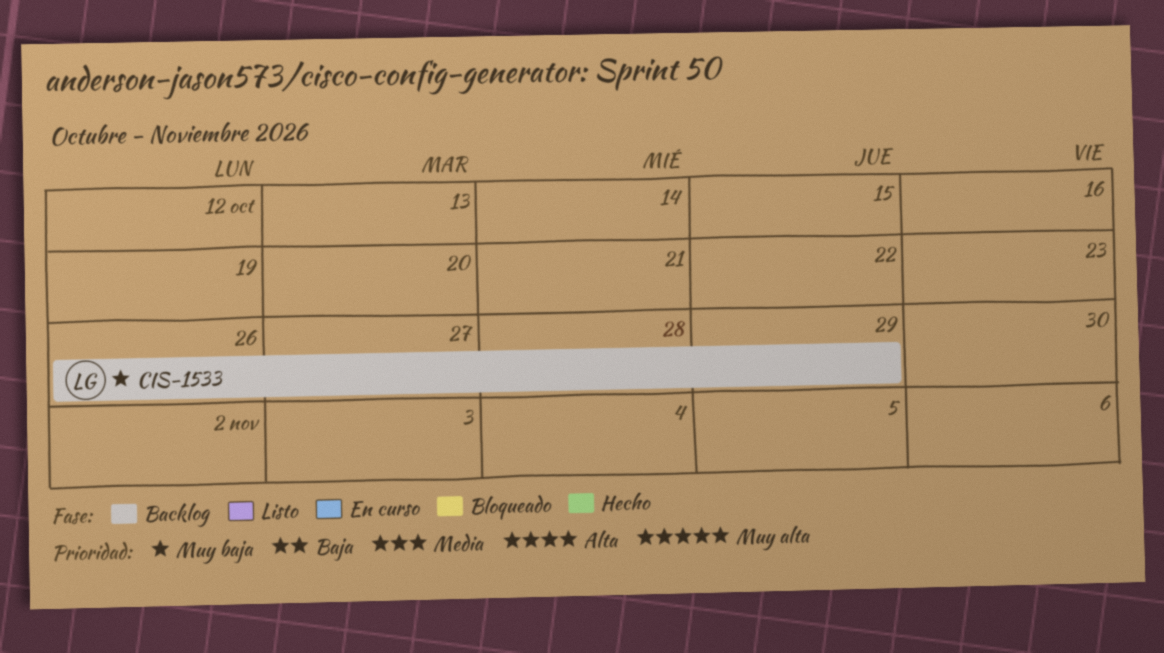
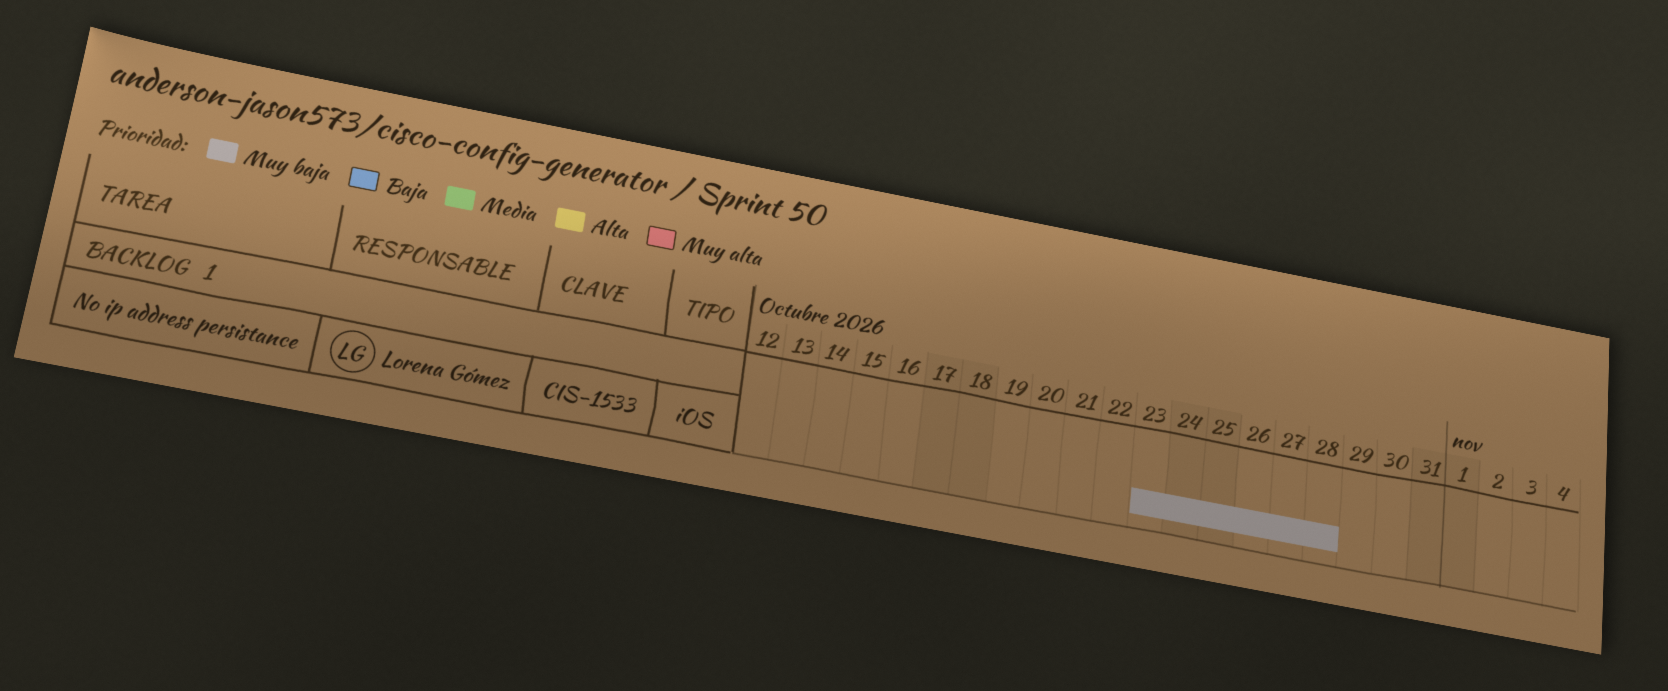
CIS-1533, start: Oct 26 -> Oct 23
CIS-1533, due: Oct 29 -> Oct 28

